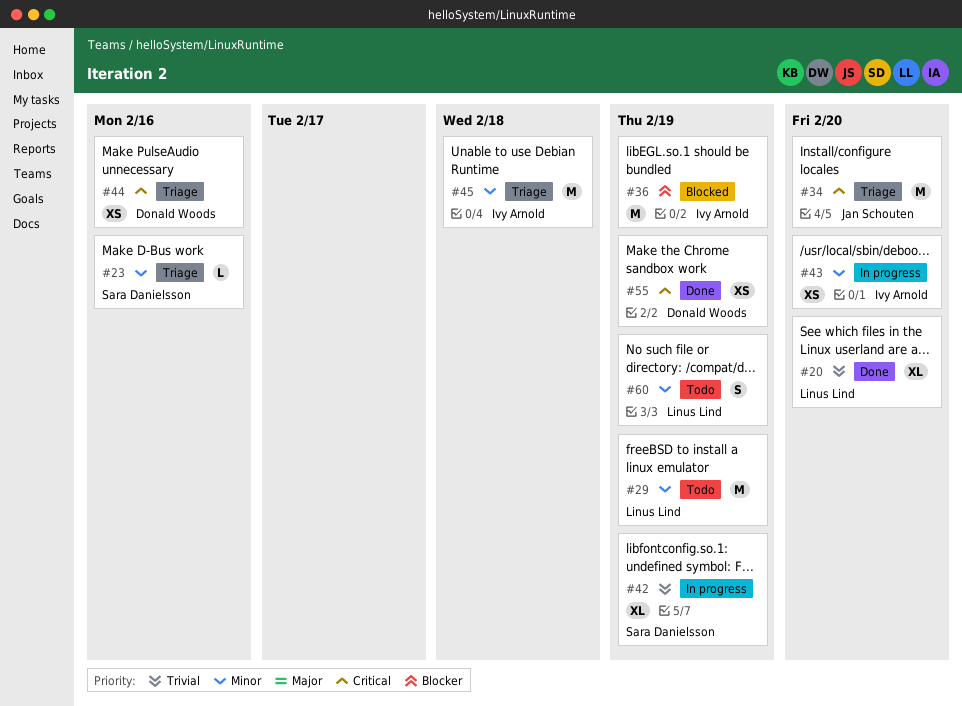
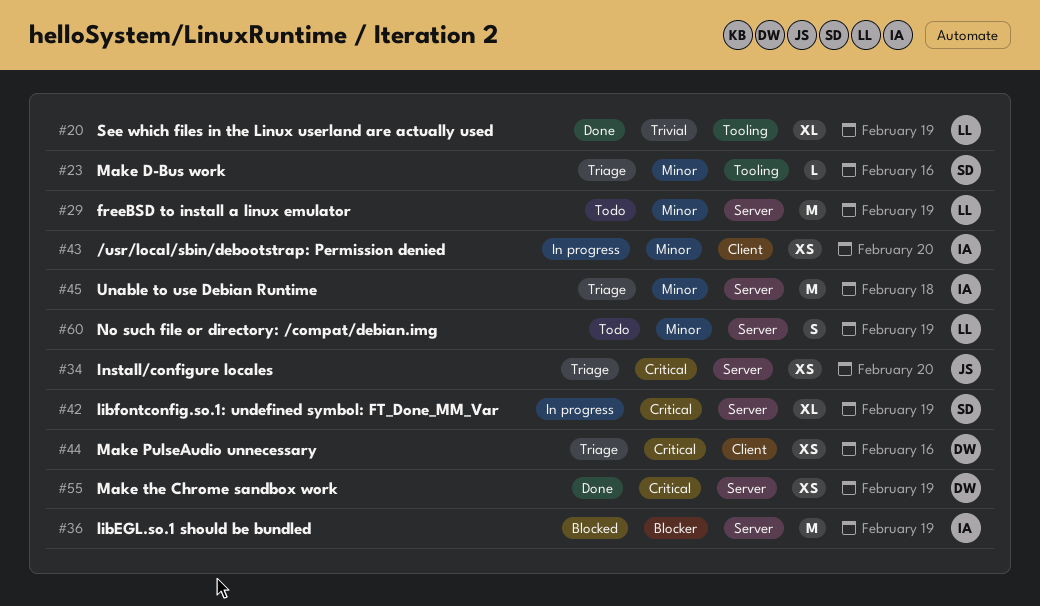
#20, due: Feb 20 -> Feb 19
#34, estimate: M -> XS
#42, priority: Trivial -> Critical

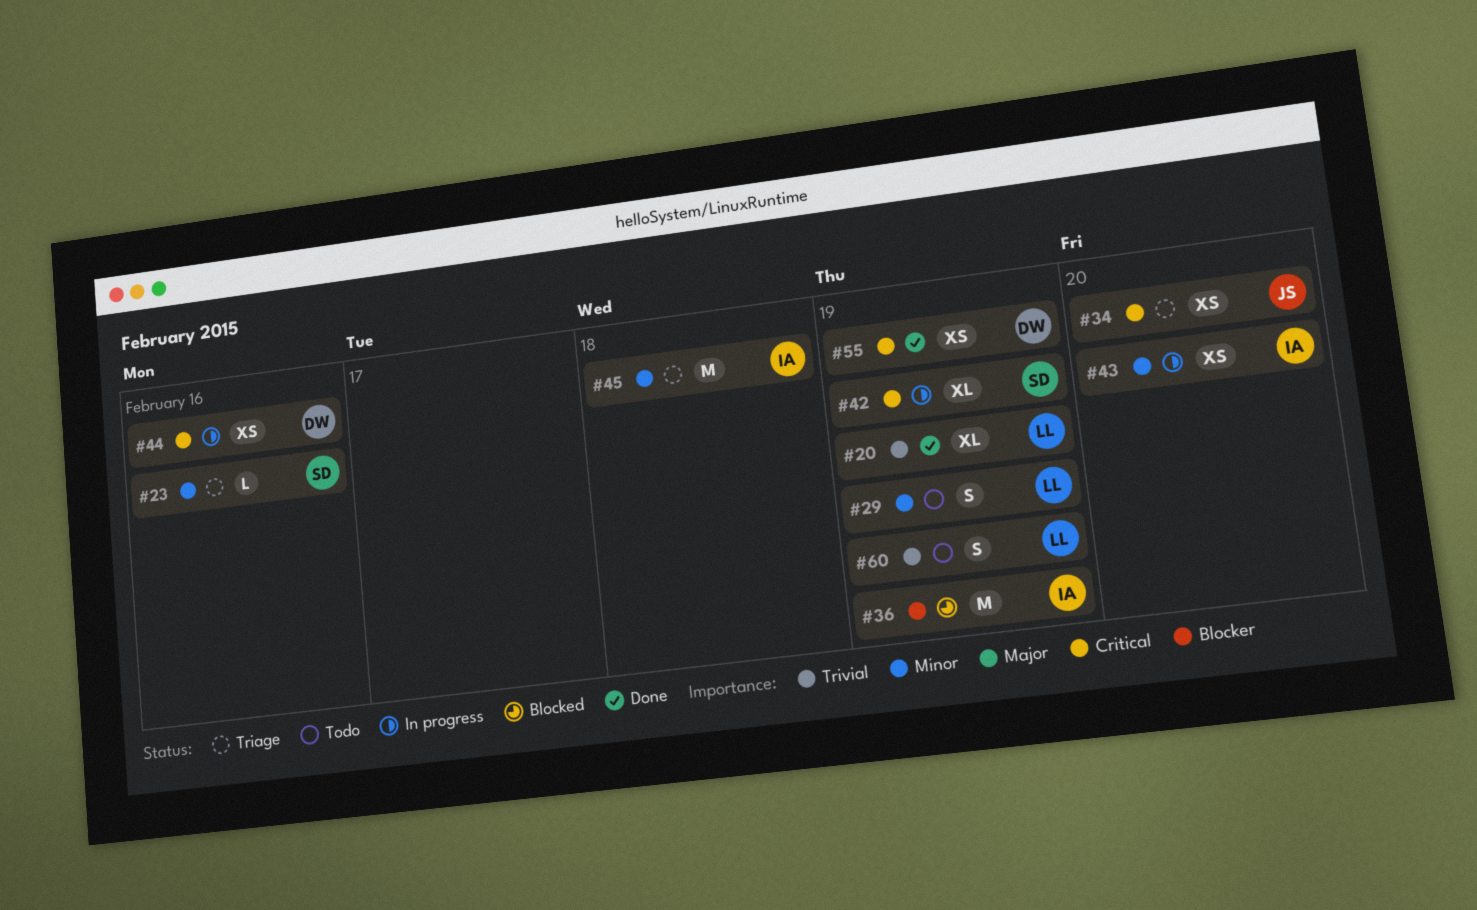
#29, estimate: M -> S
#44, status: Triage -> In progress
#60, priority: Minor -> Trivial

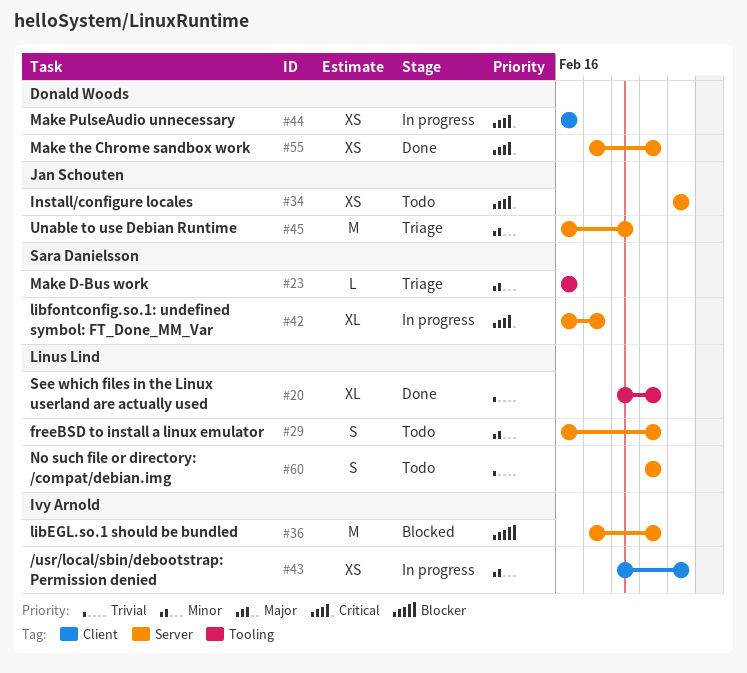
#34, status: Triage -> Todo
#42, due: Feb 19 -> Feb 17
#45, owner: Ivy Arnold -> Jan Schouten

